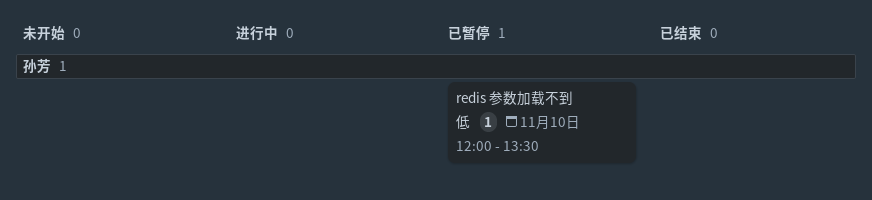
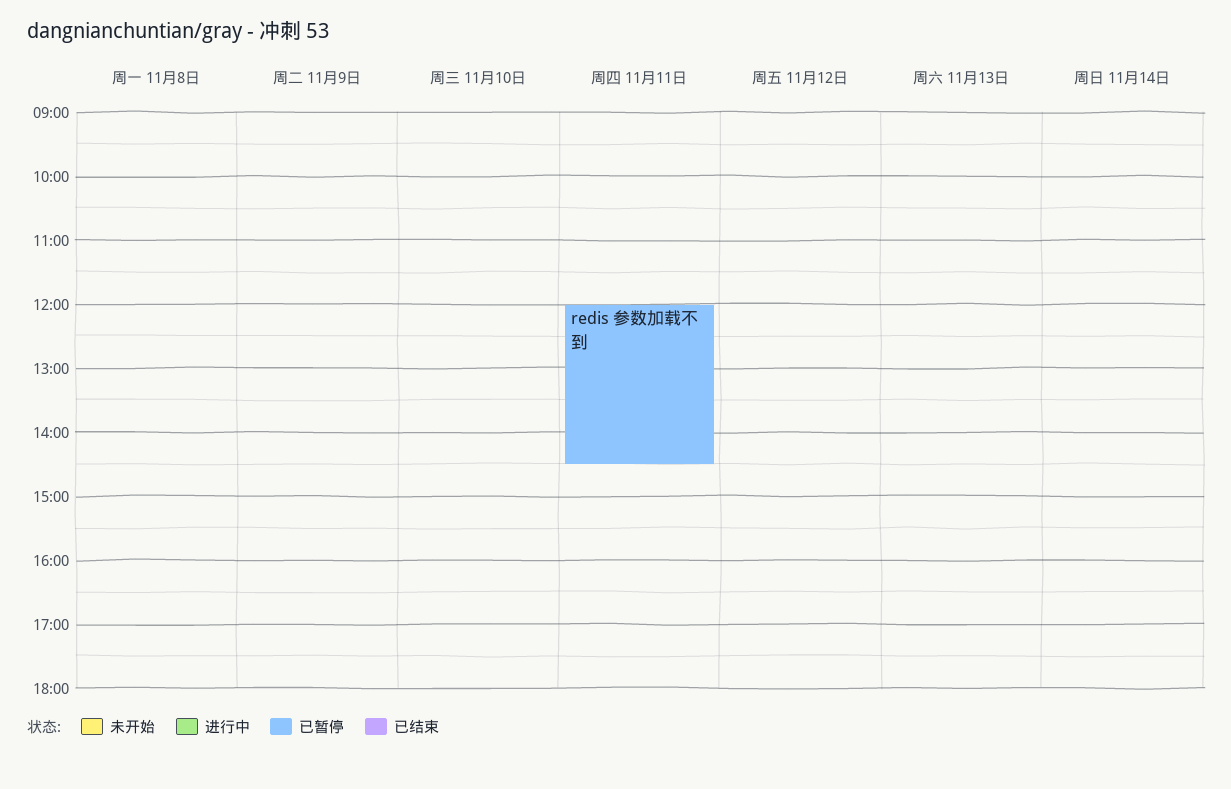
redis 参数加载不到, day: Nov 10 -> Nov 11
redis 参数加载不到, ends: 13:30 -> 14:30

